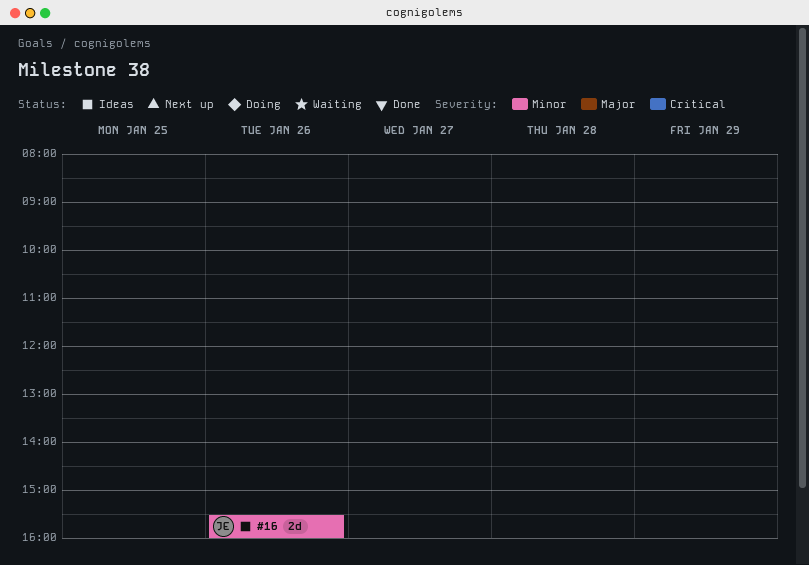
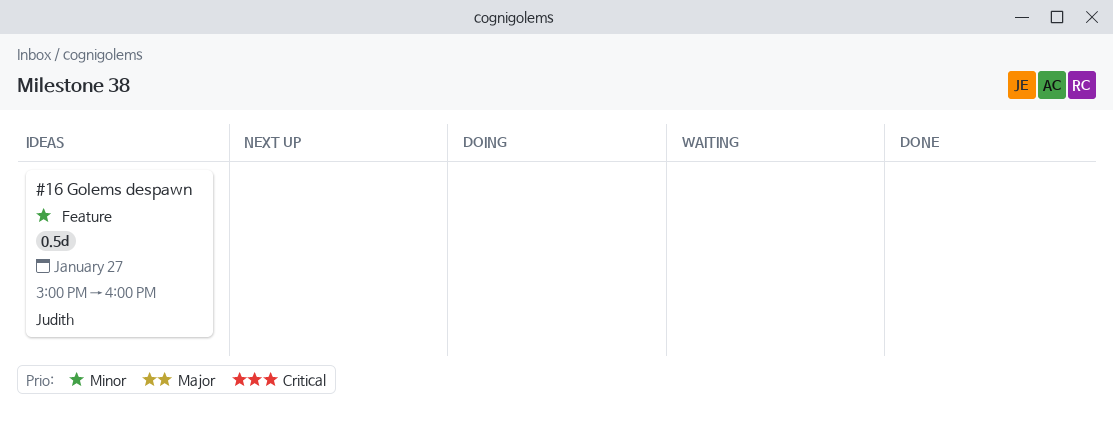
#16, estimate: 2d -> 0.5d
#16, day: Jan 26 -> Jan 27
#16, begins: 15:30 -> 15:00

